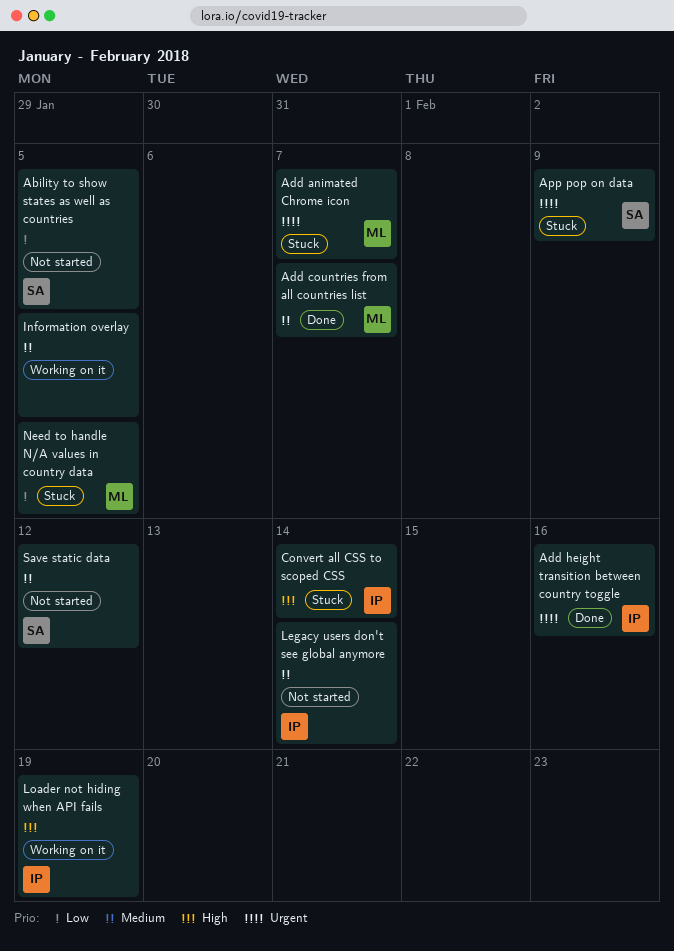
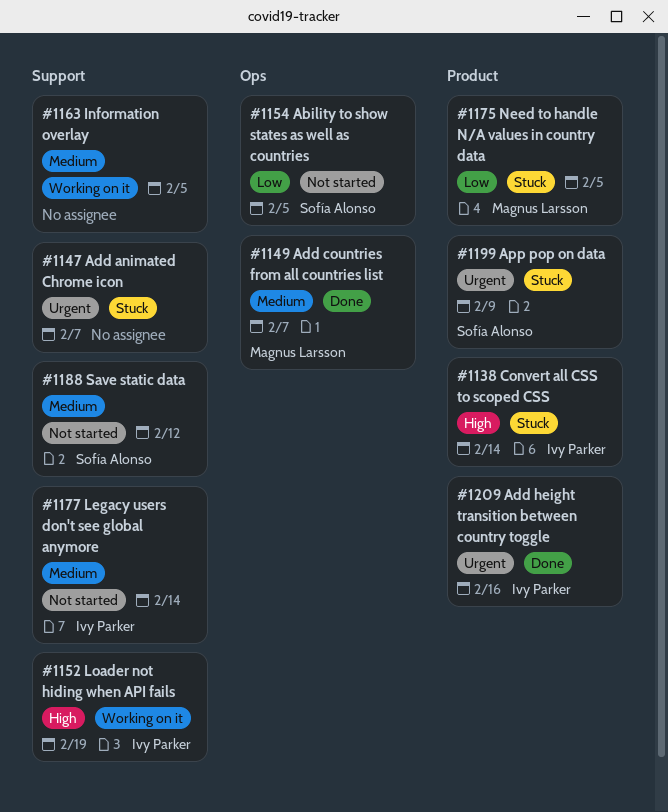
Add animated Chrome icon, owner: Magnus Larsson -> none

